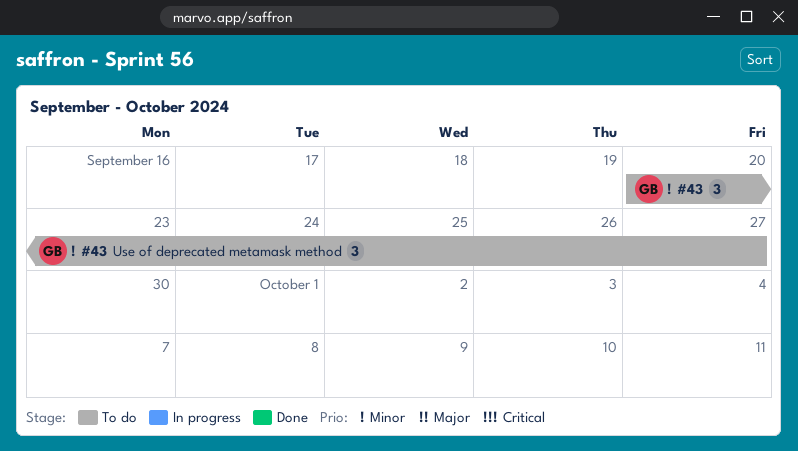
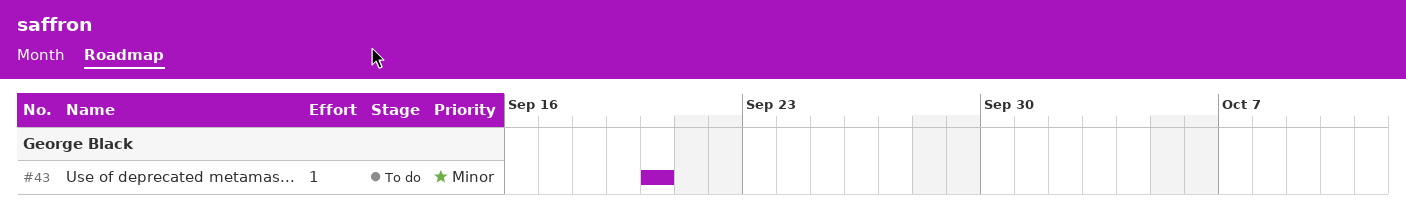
#43, estimate: 3 -> 1
#43, due: Sep 27 -> Sep 20

